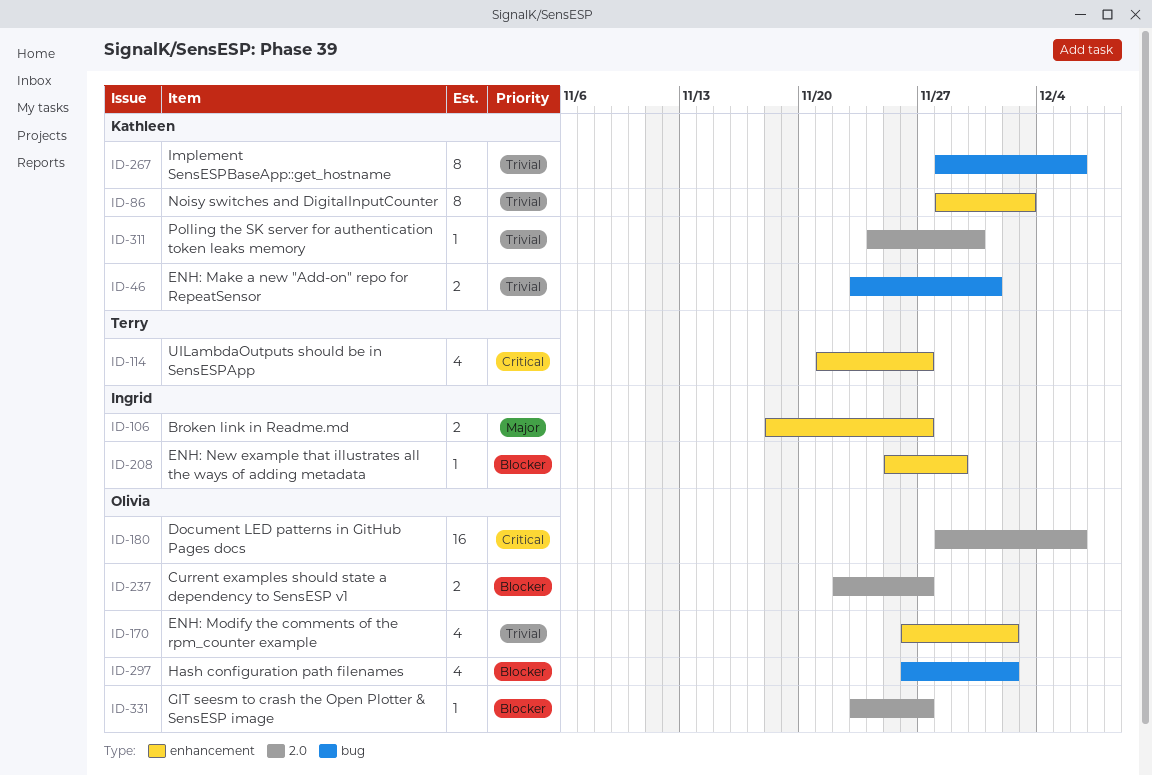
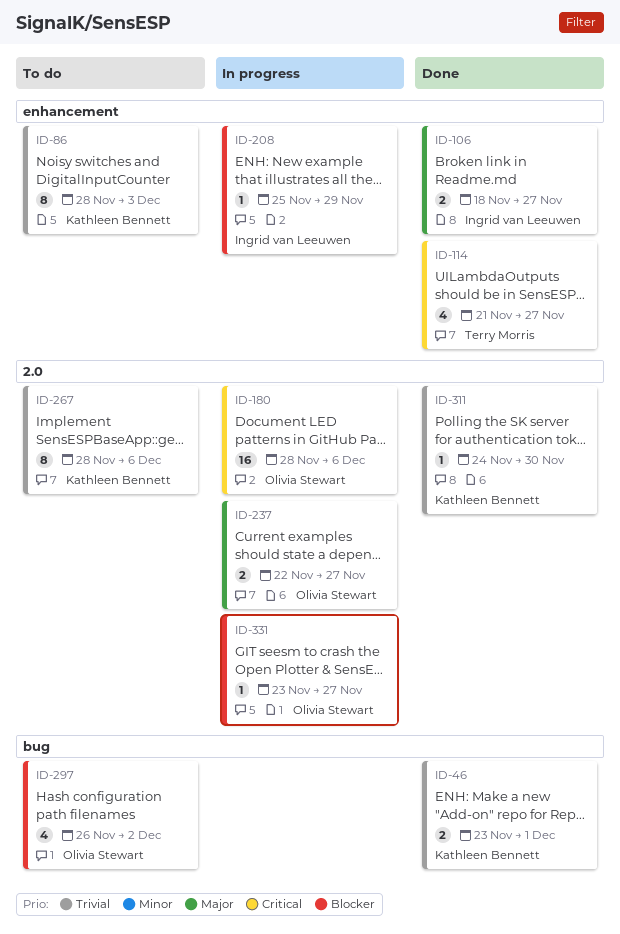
ID-170: present -> none
ID-237, priority: Blocker -> Major
ID-267, label: bug -> 2.0

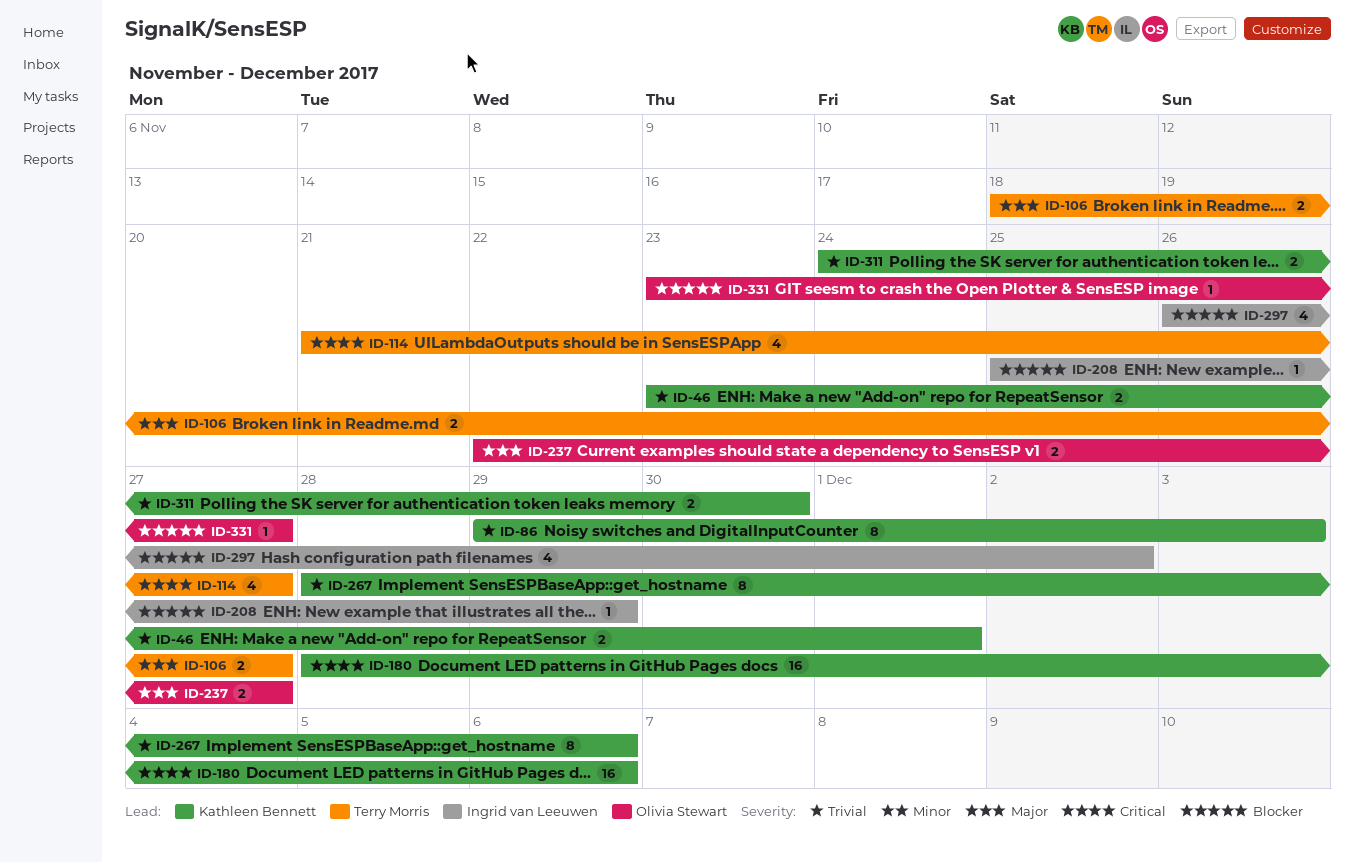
ID-86, start: Nov 28 -> Nov 29
ID-106, owner: Ingrid van Leeuwen -> Terry Morris
ID-180, owner: Olivia Stewart -> Kathleen Bennett
ID-297, owner: Olivia Stewart -> Ingrid van Leeuwen
ID-311, estimate: 1 -> 2

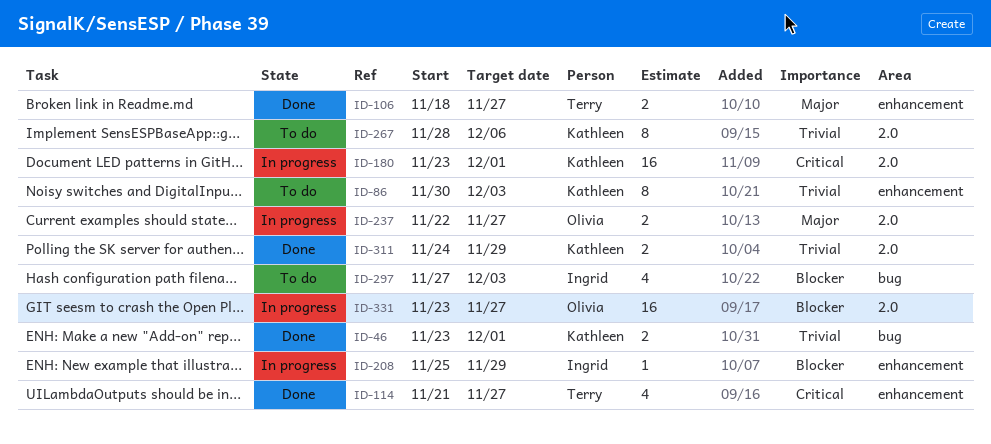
ID-86, start: Nov 29 -> Nov 30
ID-180, start: Nov 28 -> Nov 23
ID-180, due: Dec 6 -> Dec 1
ID-297, start: Nov 26 -> Nov 27
ID-297, due: Dec 2 -> Dec 3
ID-311, due: Nov 30 -> Nov 29
ID-331, estimate: 1 -> 16

